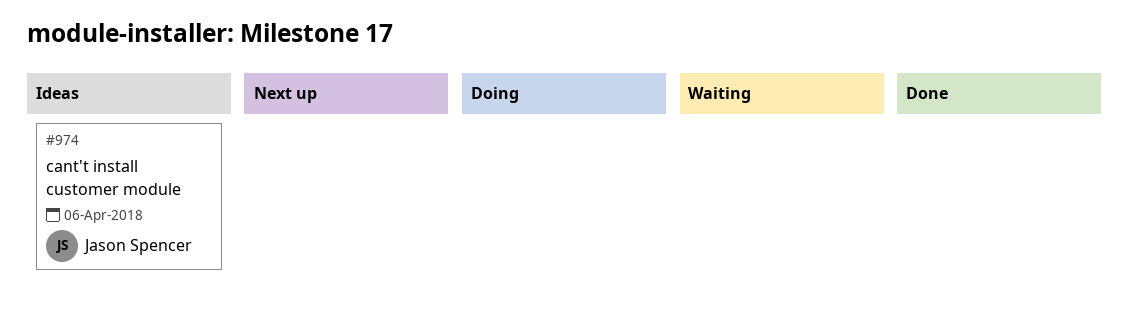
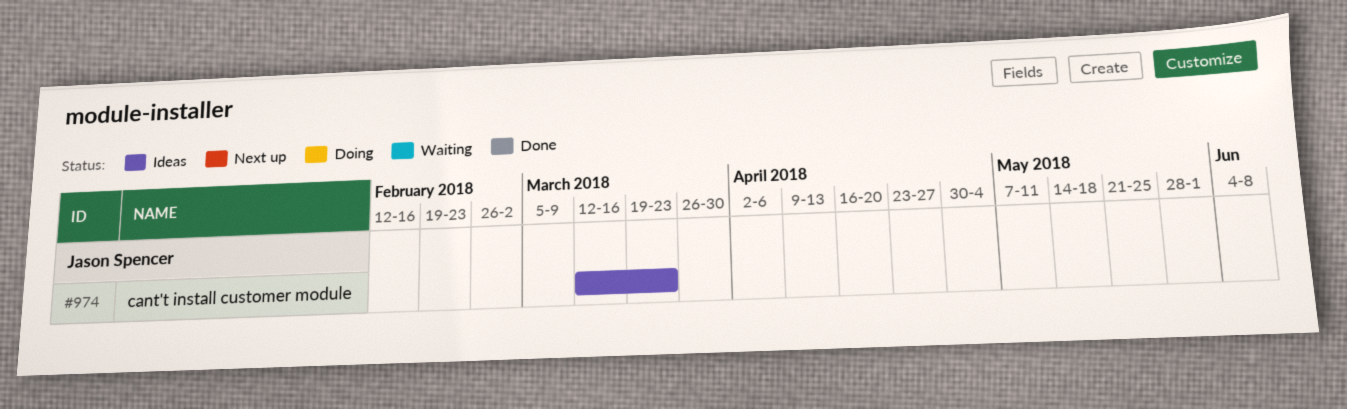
#974, due: Apr 6 -> Mar 23

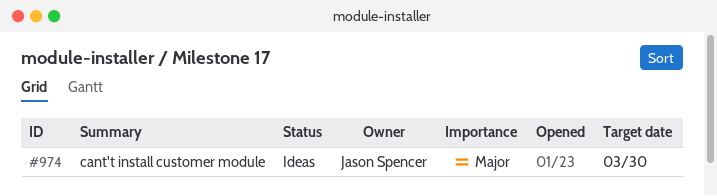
#974, due: Mar 23 -> Mar 30

